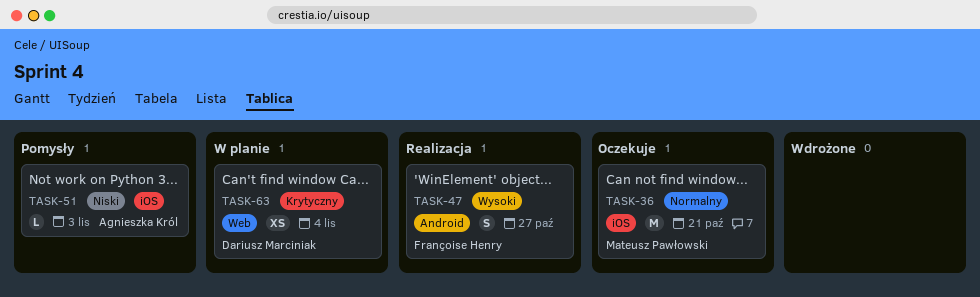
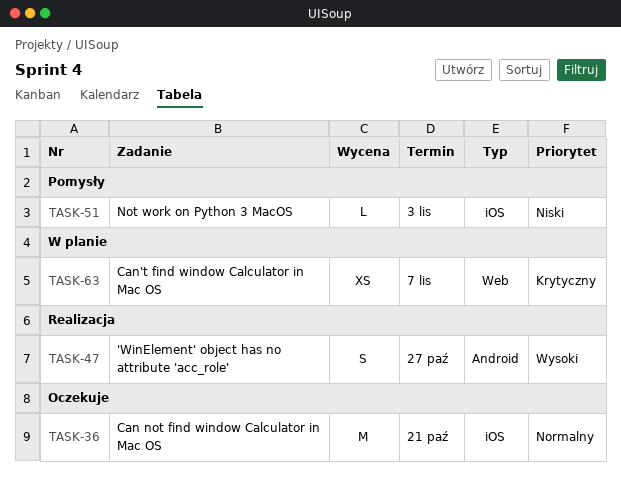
TASK-63, due: Nov 4 -> Nov 7

